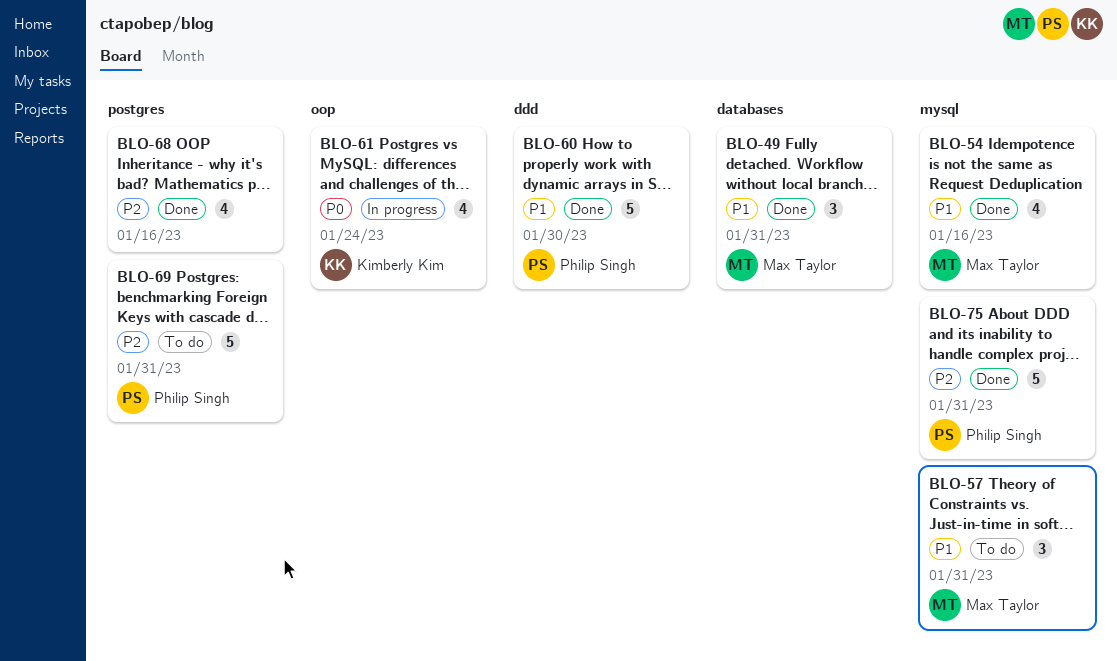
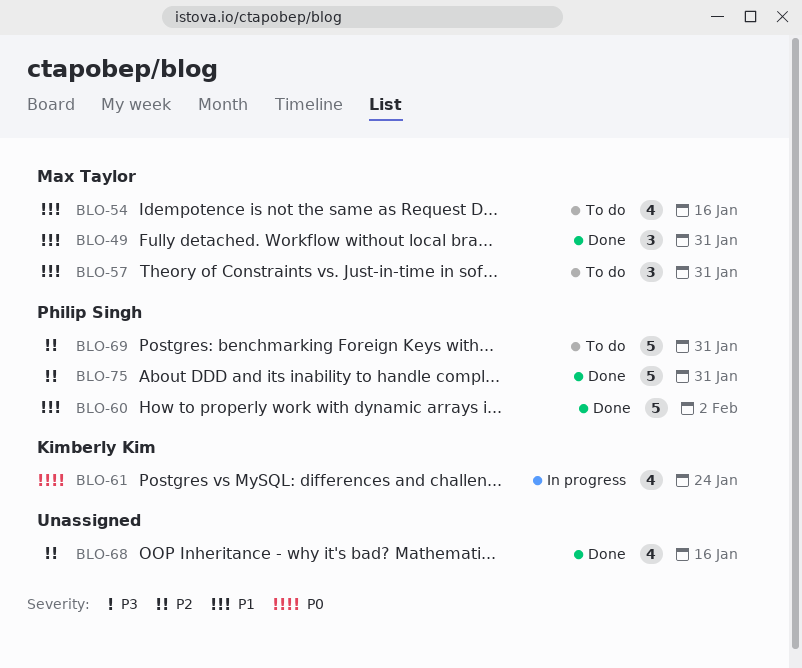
BLO-54, status: Done -> To do
BLO-60, due: Jan 30 -> Feb 2

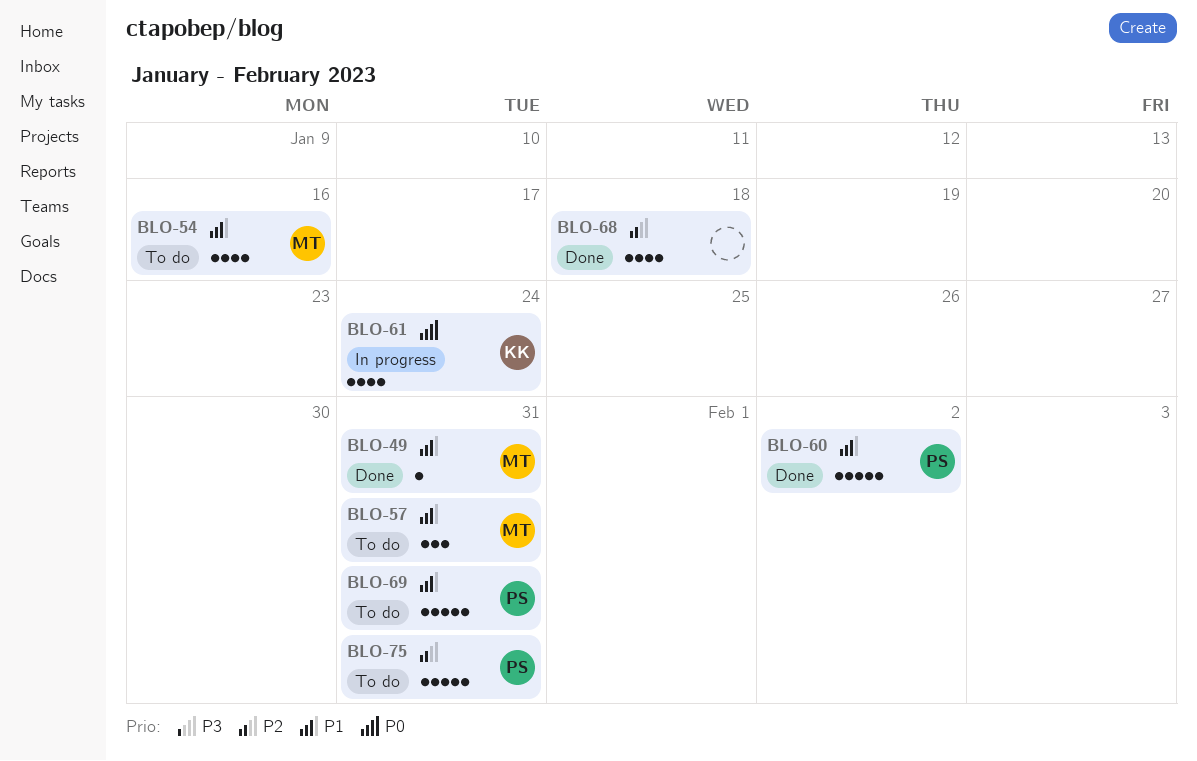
BLO-49, estimate: 3 -> 1
BLO-68, due: Jan 16 -> Jan 18
BLO-69, priority: P2 -> P1
BLO-75, status: Done -> To do

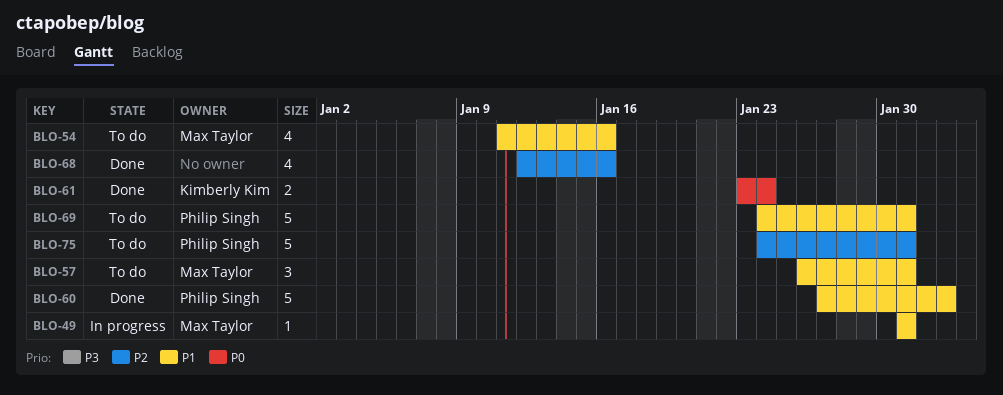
BLO-49, status: Done -> In progress
BLO-61, status: In progress -> Done
BLO-61, estimate: 4 -> 2
BLO-68, due: Jan 18 -> Jan 16

